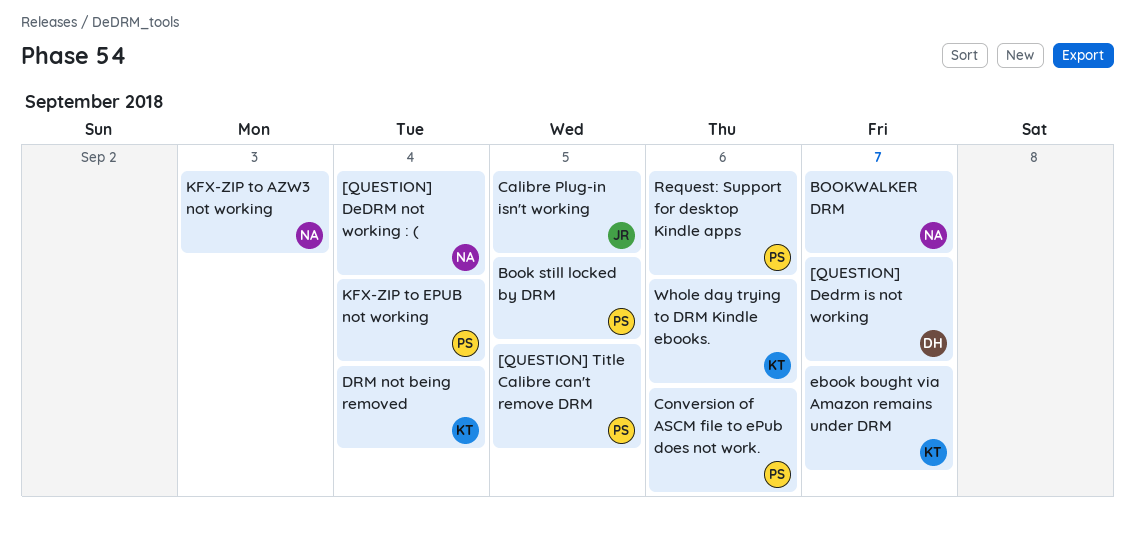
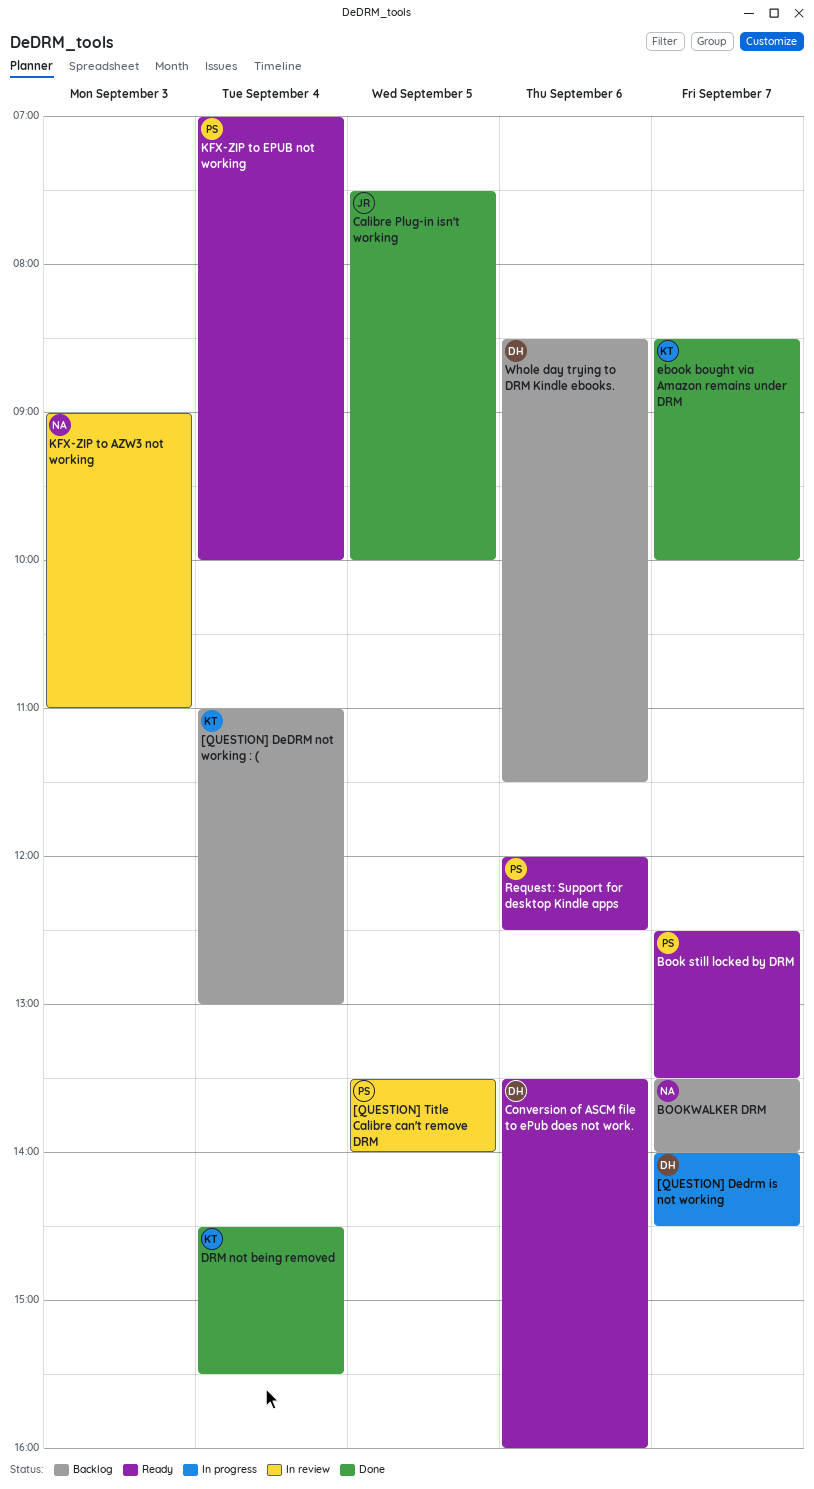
[QUESTION] DeDRM not working : (, owner: NA -> KT
Book still locked by DRM, day: Sep 5 -> Sep 7
Conversion of ASCM file to ePub does not work., owner: PS -> DH
Whole day trying to DRM Kindle ebooks., owner: KT -> DH

